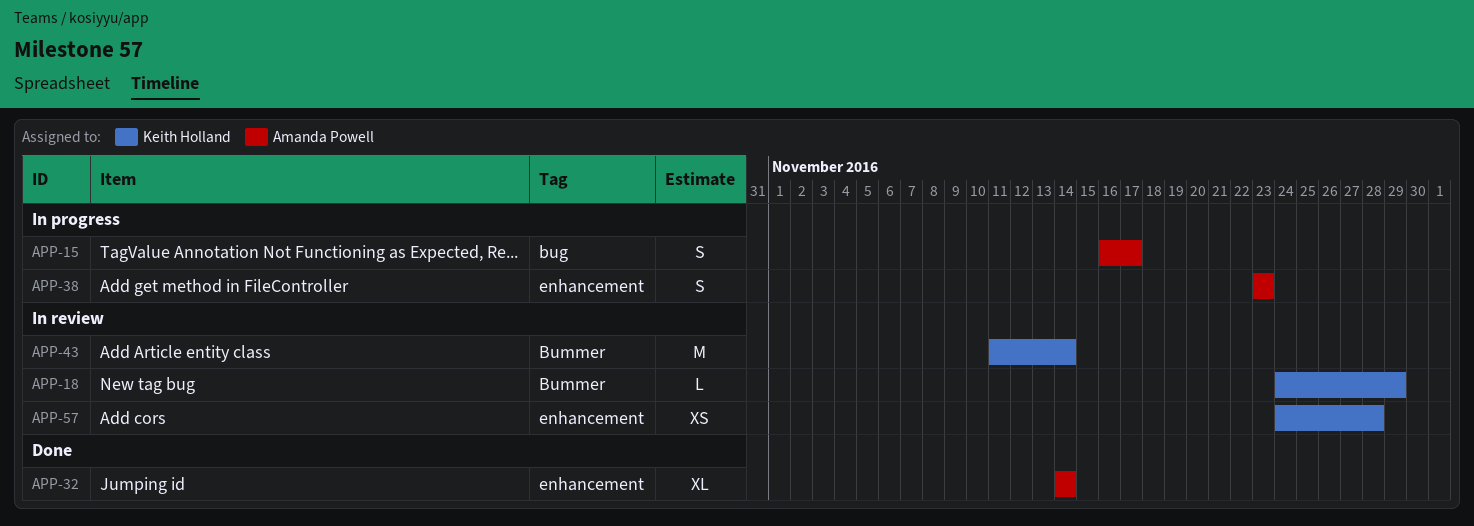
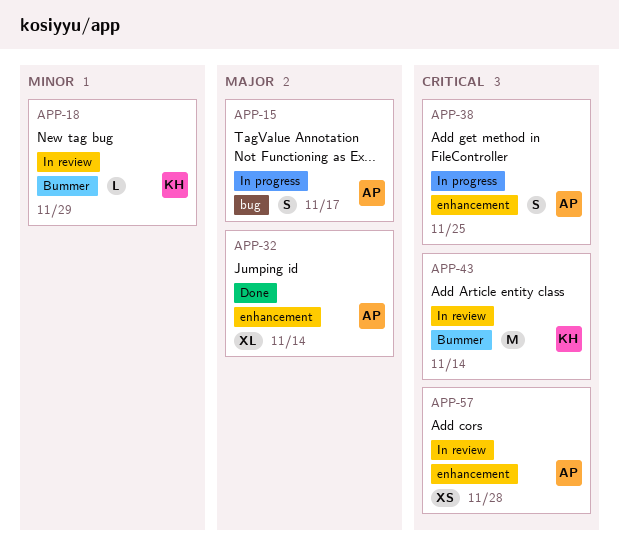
APP-38, due: Nov 23 -> Nov 25
APP-57, owner: Keith Holland -> Amanda Powell

